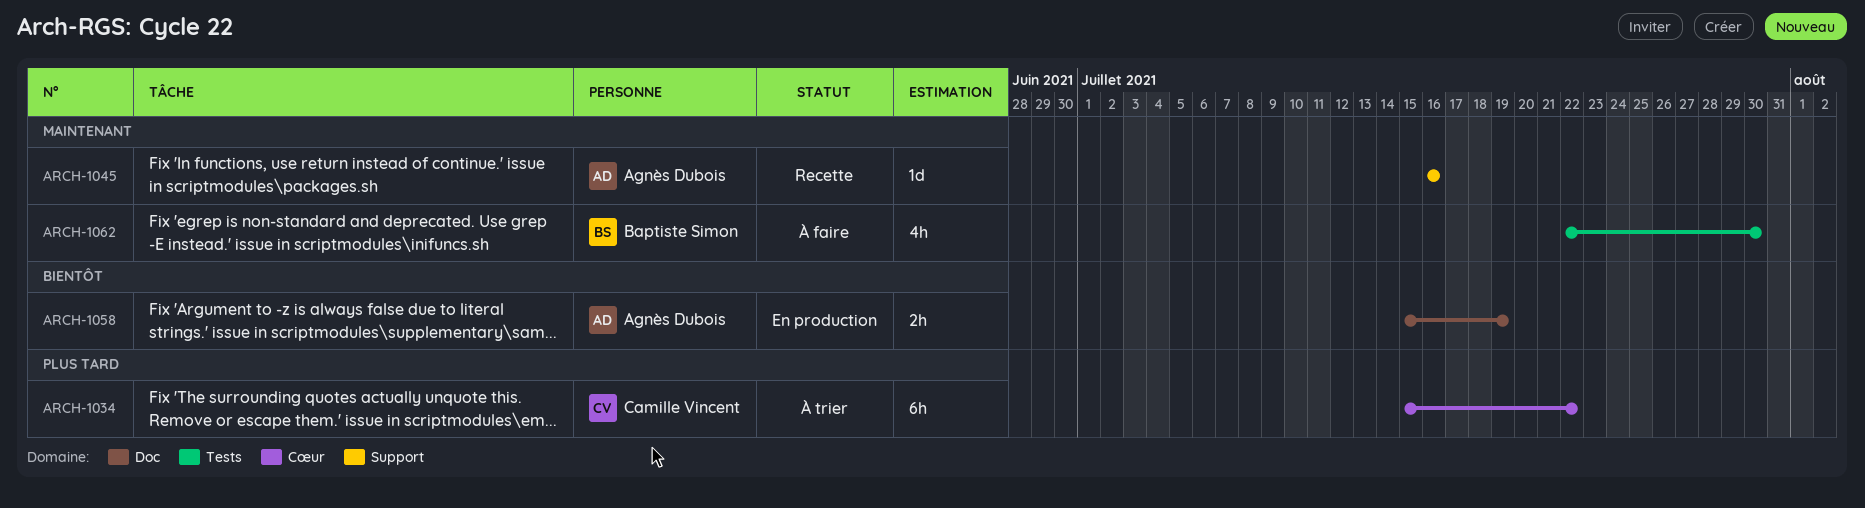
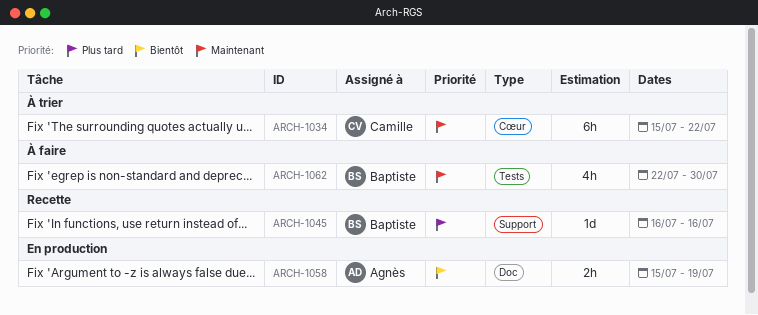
ARCH-1034, priority: Plus tard -> Maintenant
ARCH-1045, owner: Agnès Dubois -> Baptiste Simon
ARCH-1045, priority: Maintenant -> Plus tard

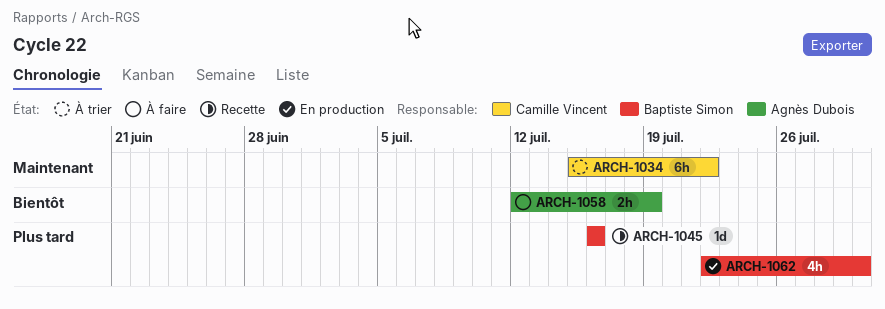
ARCH-1058, status: En production -> À faire
ARCH-1058, start: Jul 15 -> Jul 12
ARCH-1062, status: À faire -> En production
ARCH-1062, priority: Maintenant -> Plus tard

